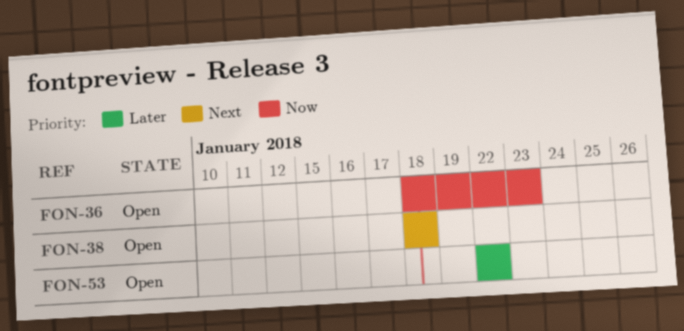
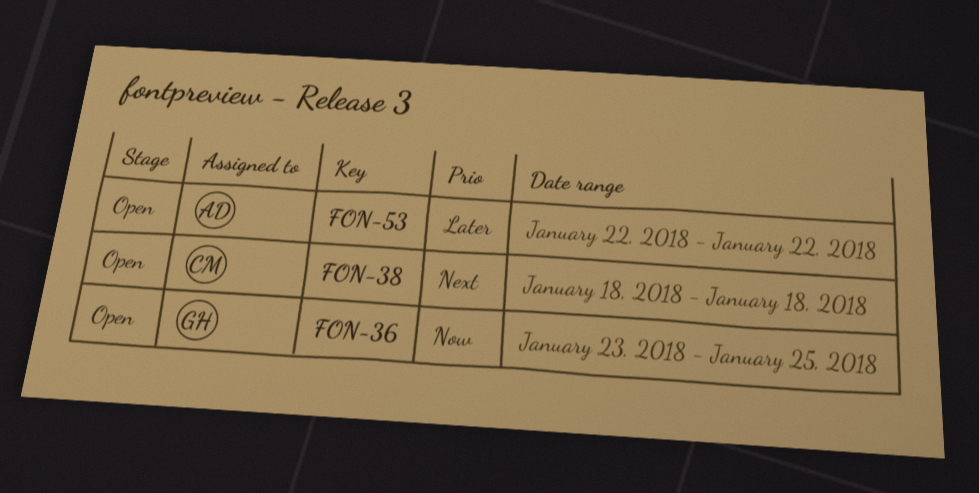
FON-36, start: Jan 18 -> Jan 23
FON-36, due: Jan 23 -> Jan 25

